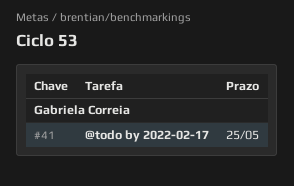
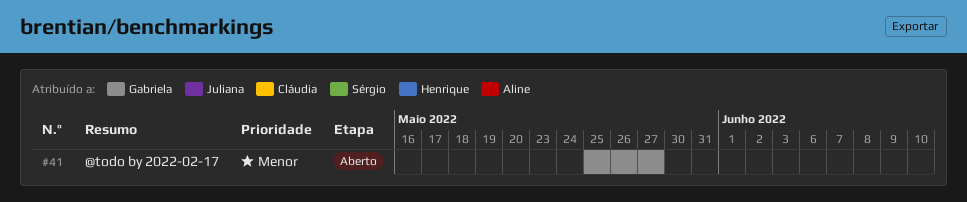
#41, due: May 25 -> May 27

